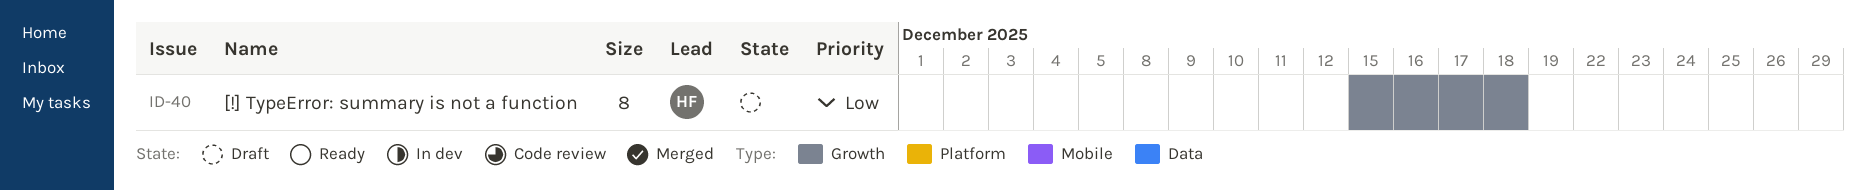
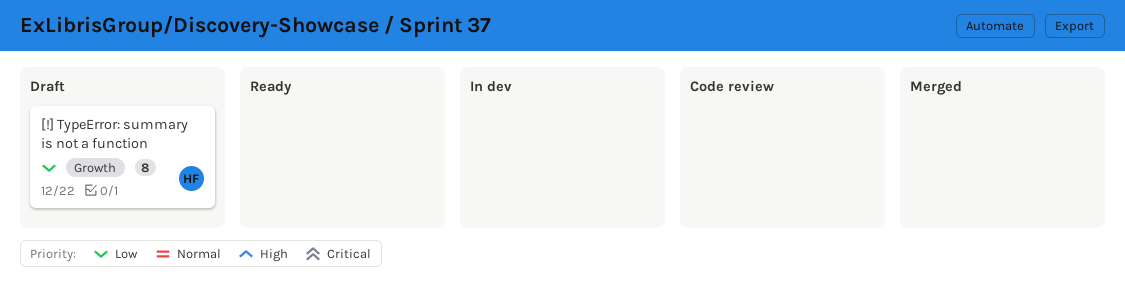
[!] TypeError: summary is not a function, due: Dec 18 -> Dec 22

